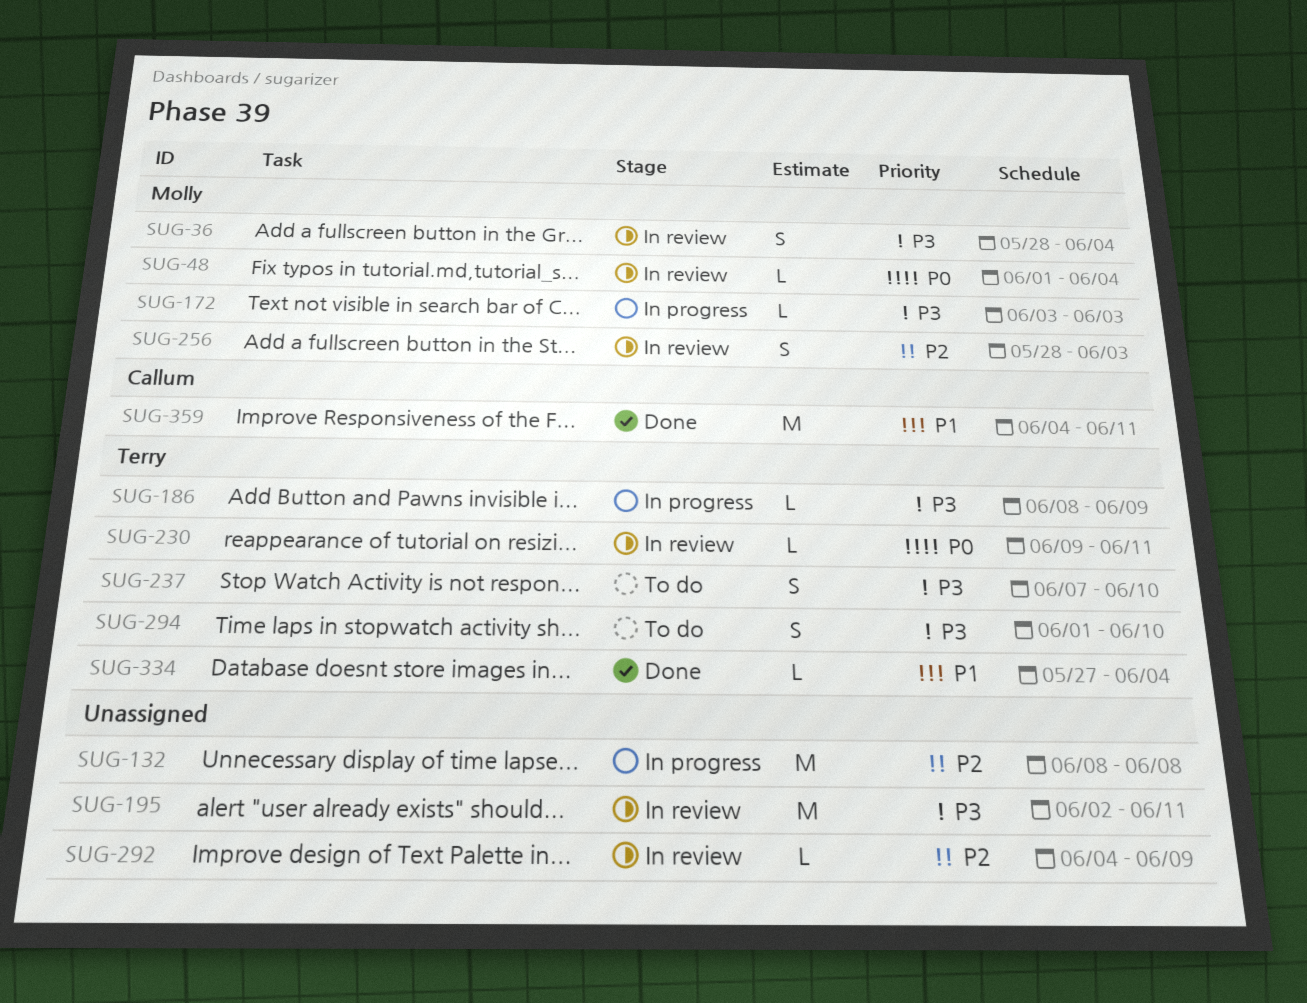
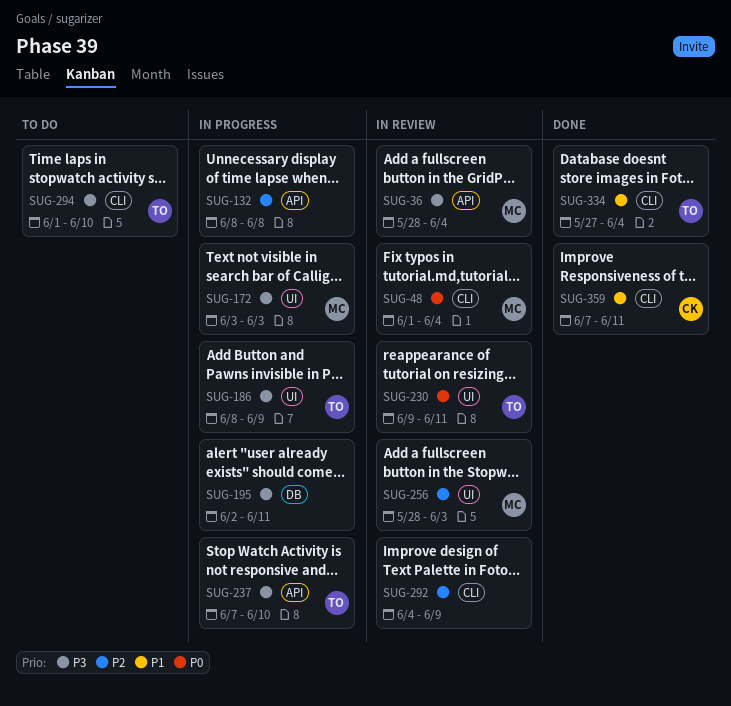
SUG-195, status: In review -> In progress
SUG-237, status: To do -> In progress
SUG-359, start: Jun 4 -> Jun 7

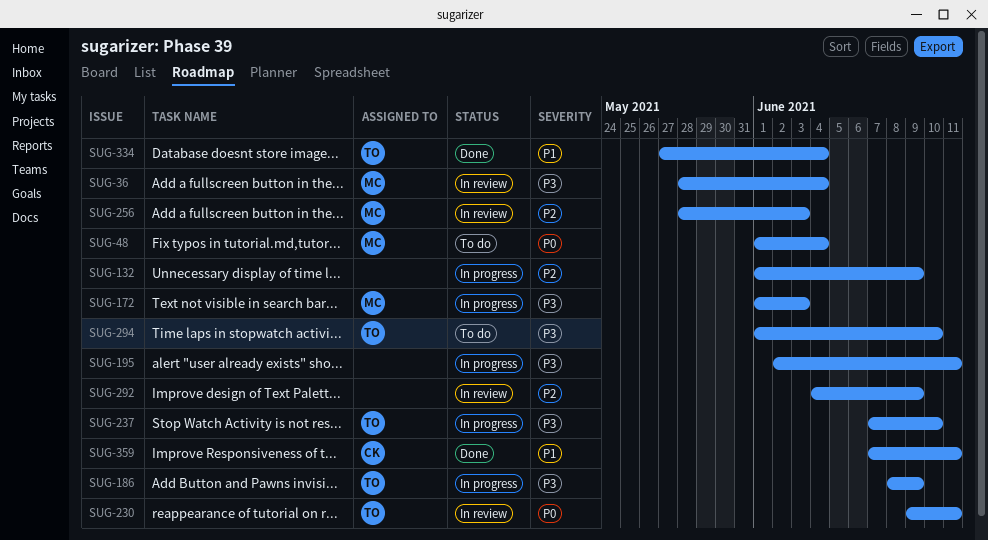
SUG-48, status: In review -> To do
SUG-132, start: Jun 8 -> Jun 1
SUG-132, due: Jun 8 -> Jun 9
SUG-172, start: Jun 3 -> Jun 1

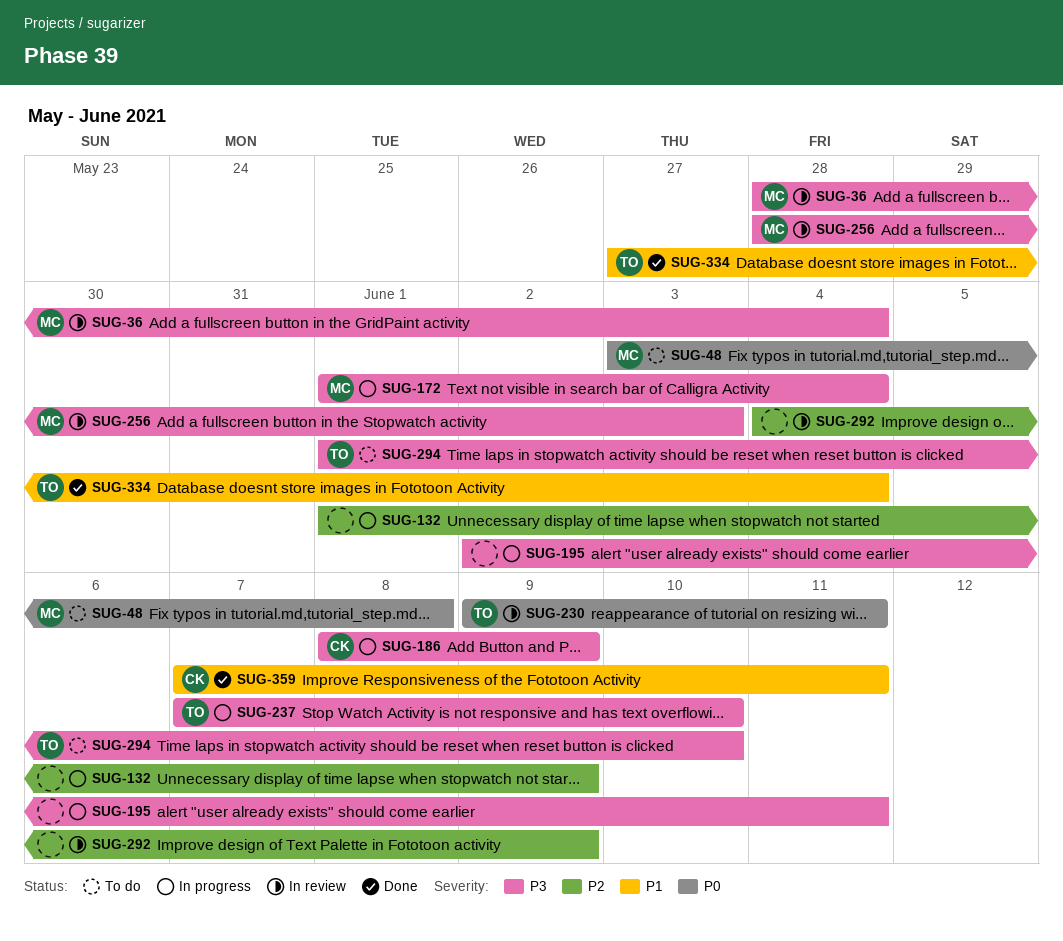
SUG-48, start: Jun 1 -> Jun 3
SUG-48, due: Jun 4 -> Jun 8
SUG-172, due: Jun 3 -> Jun 4
SUG-186, owner: TO -> CK
SUG-256, priority: P2 -> P3

